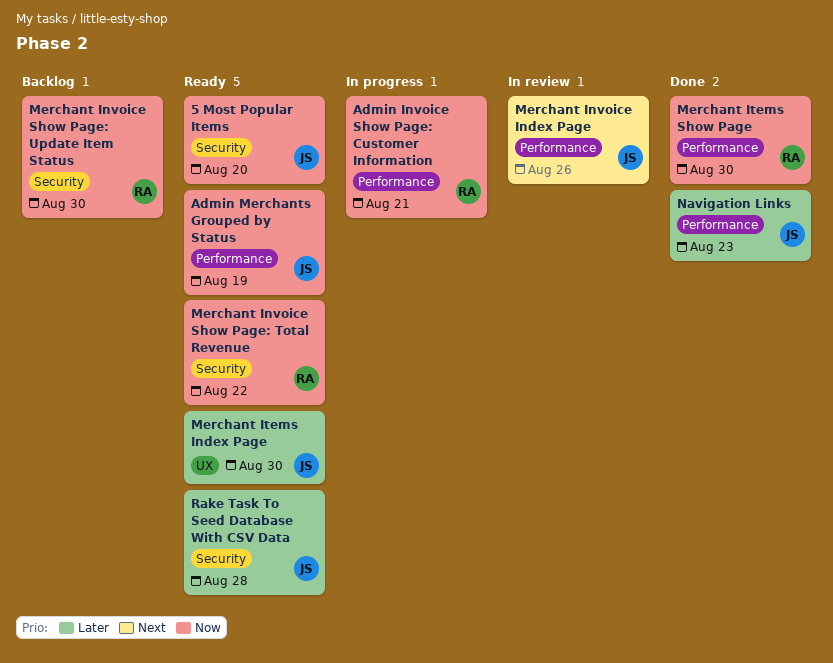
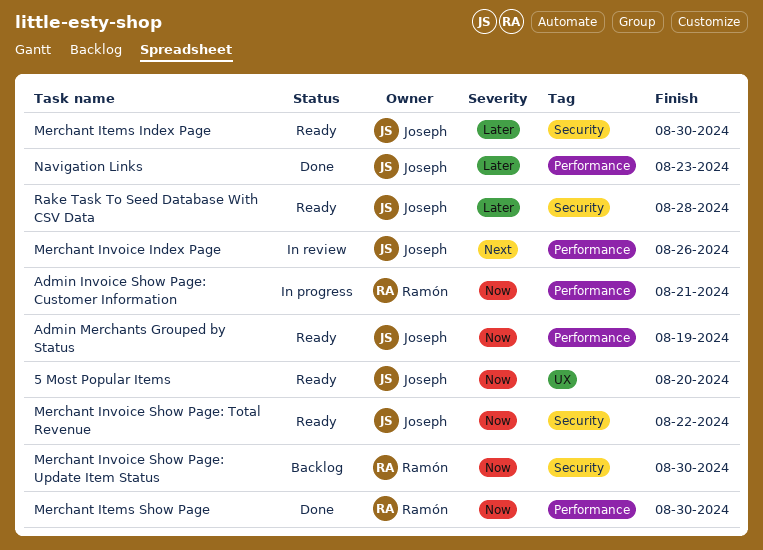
5 Most Popular Items, label: Security -> UX
Merchant Invoice Show Page: Total Revenue, owner: Ramón -> Joseph
Merchant Items Index Page, label: UX -> Security

